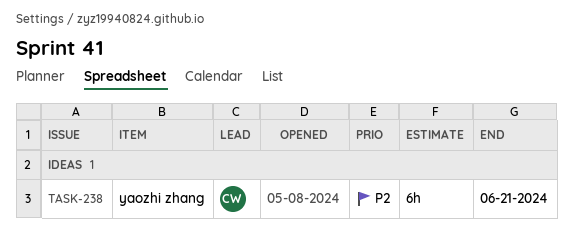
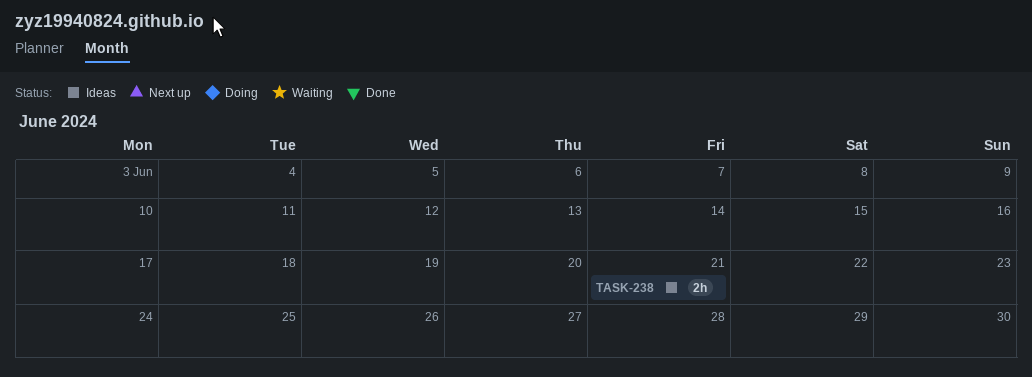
TASK-238, estimate: 6h -> 2h

